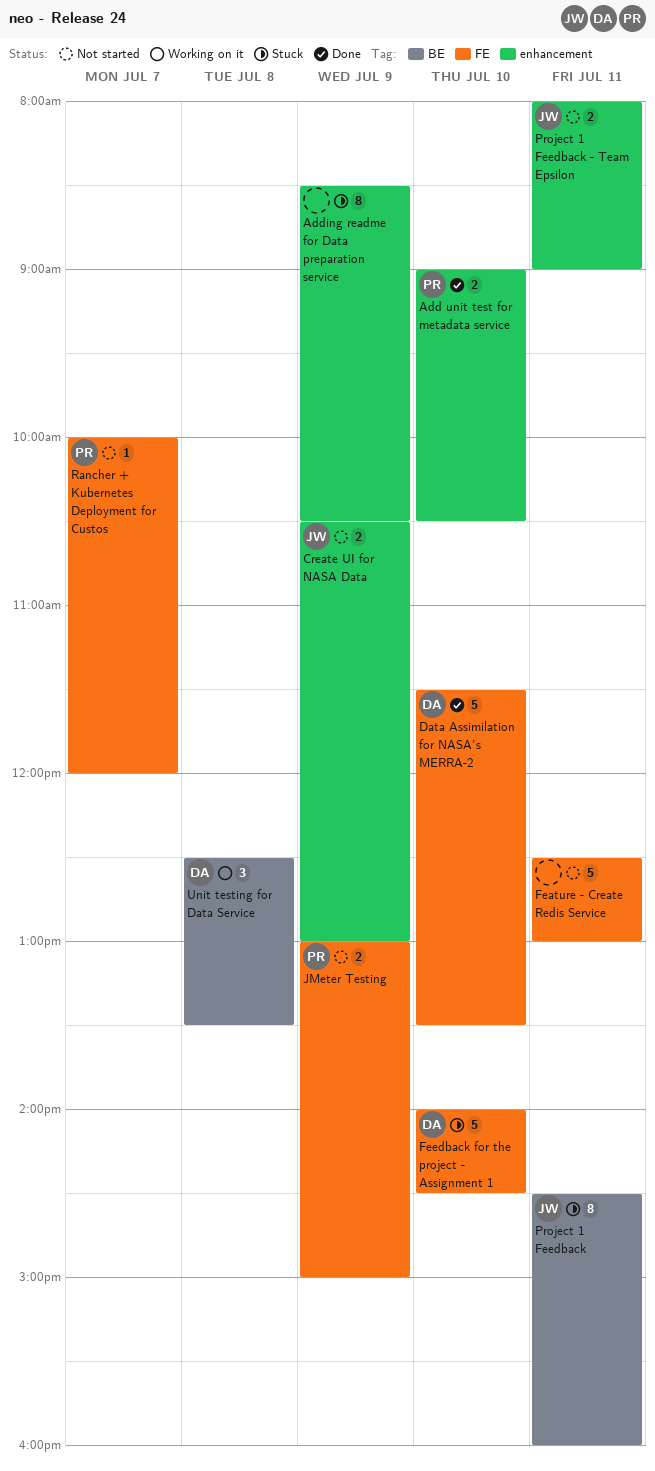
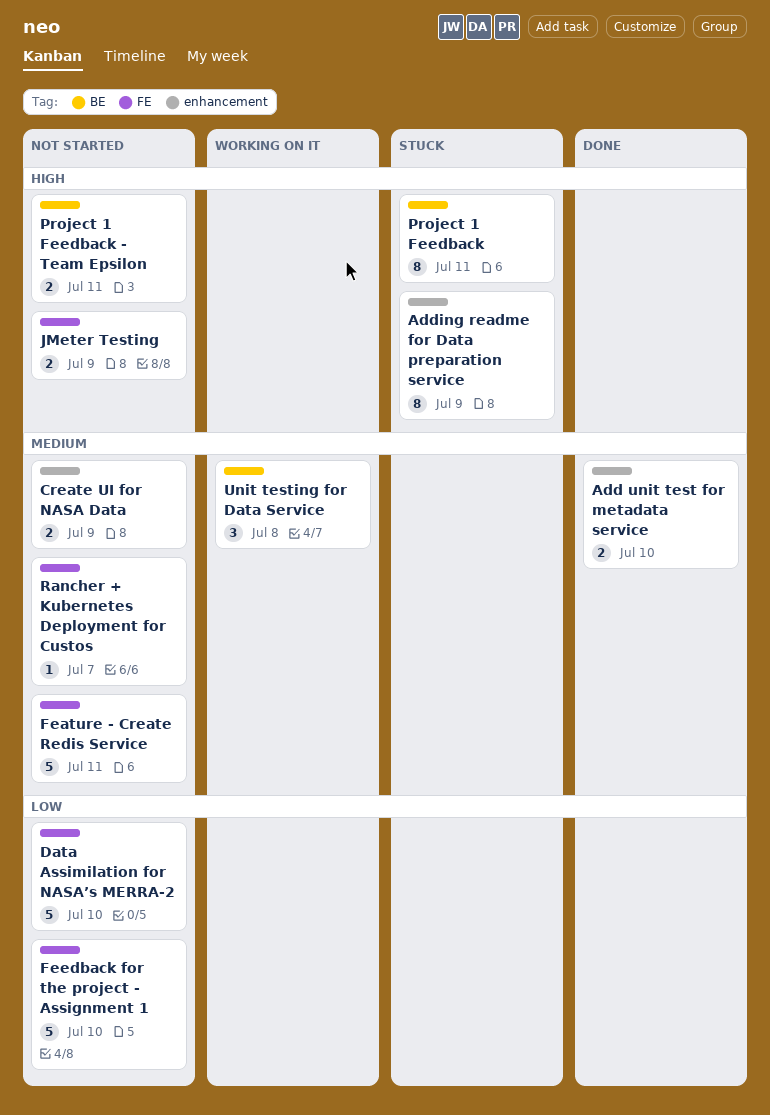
Data Assimilation for NASA’s MERRA-2, status: Done -> Not started
Feedback for the project - Assignment 1, status: Stuck -> Not started
Project 1 Feedback - Team Epsilon, label: enhancement -> BE

